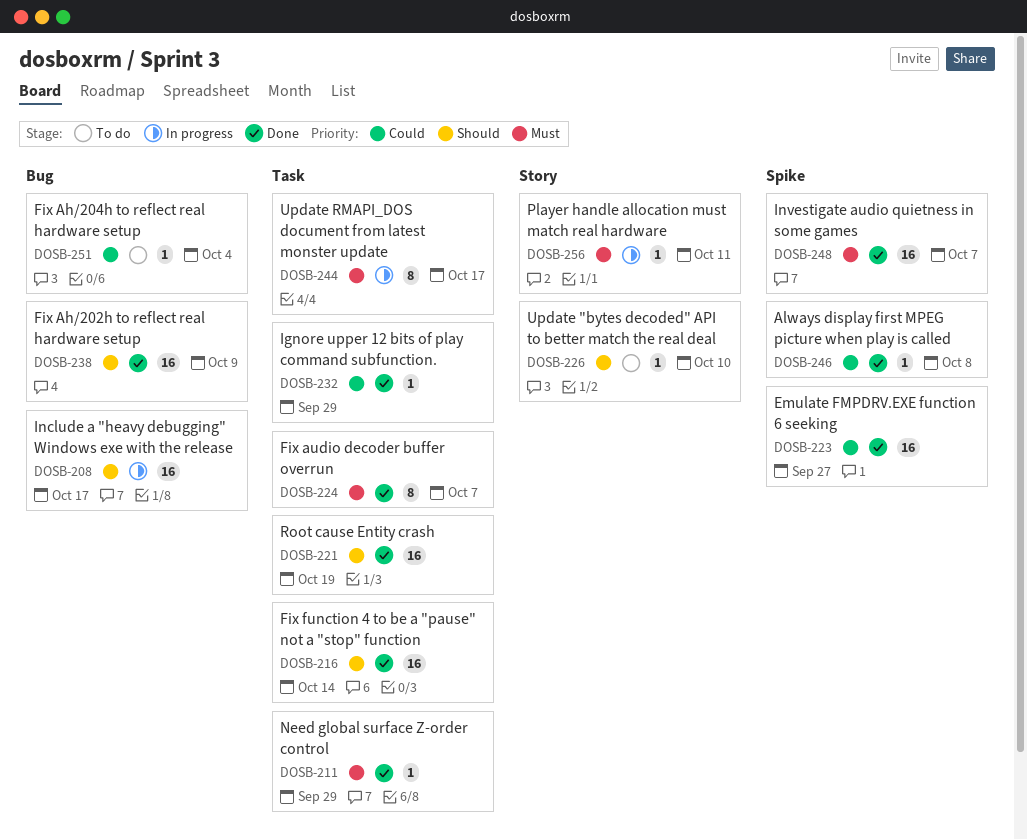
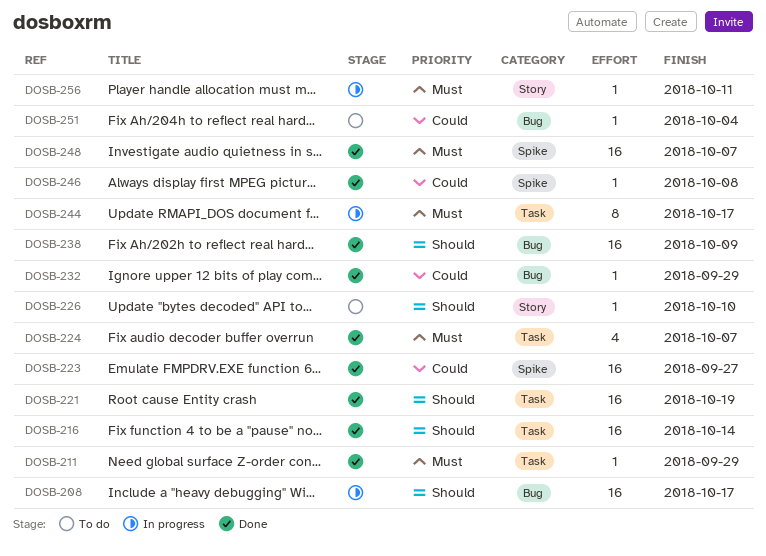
DOSB-224, estimate: 8 -> 4
DOSB-232, label: Task -> Bug

